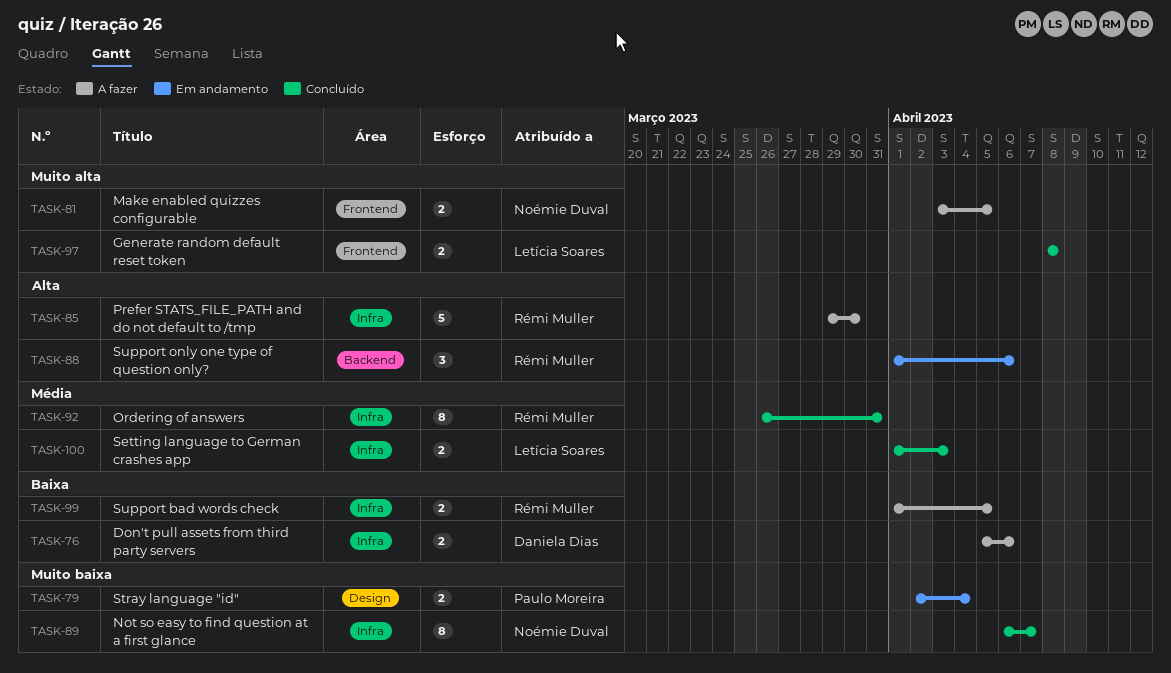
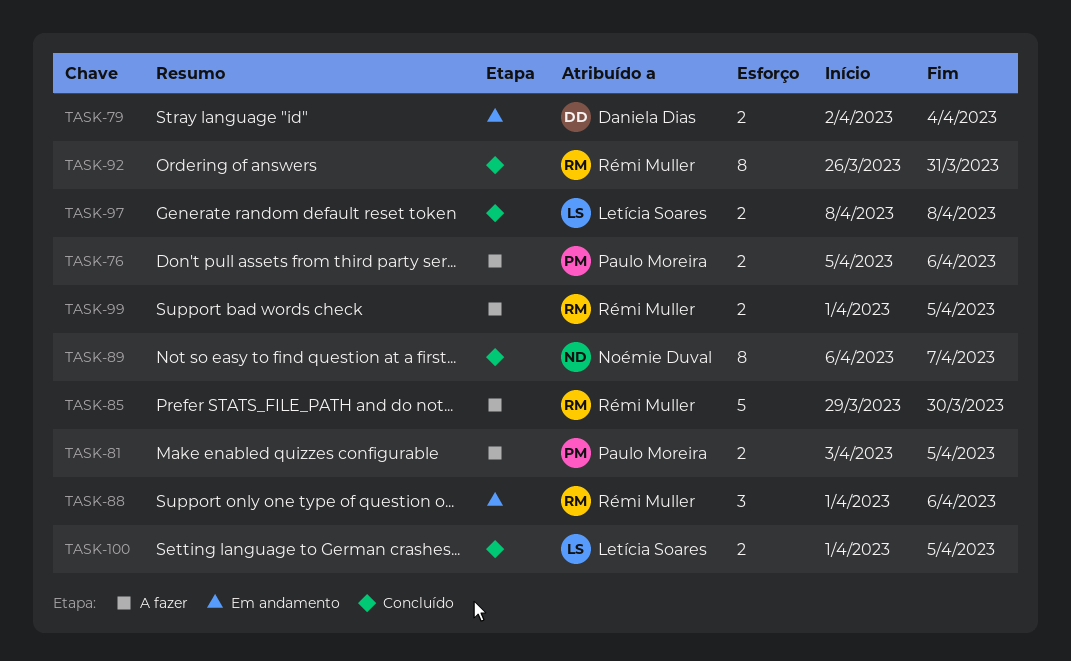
TASK-76, owner: Daniela Dias -> Paulo Moreira
TASK-79, owner: Paulo Moreira -> Daniela Dias
TASK-81, owner: Noémie Duval -> Paulo Moreira
TASK-100, due: Apr 3 -> Apr 5

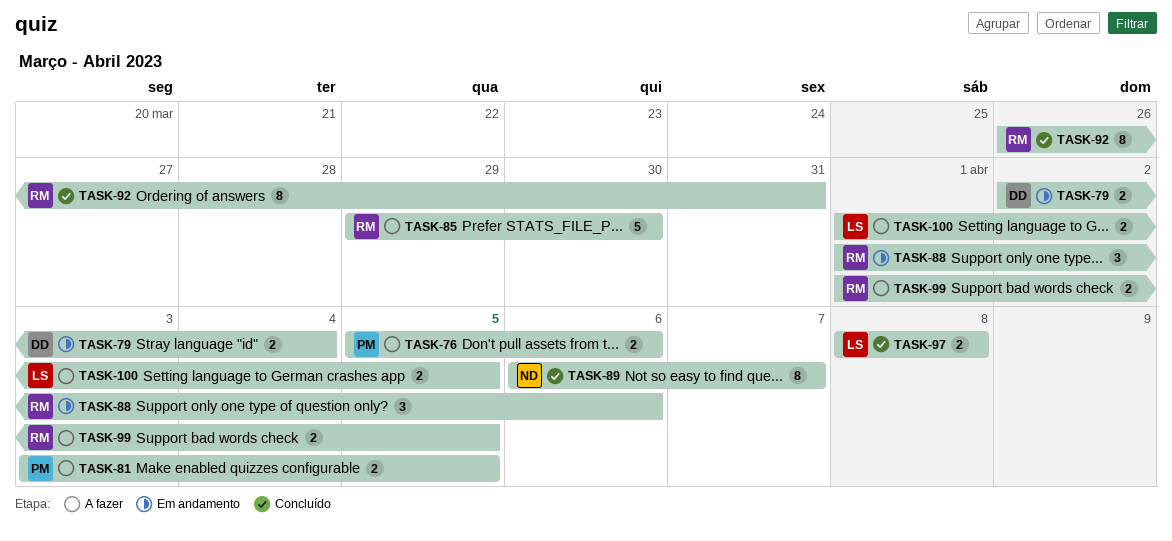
TASK-100, status: Concluído -> A fazer

